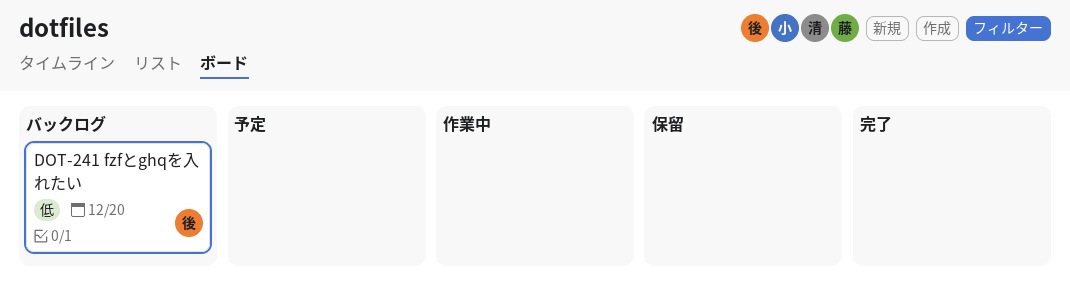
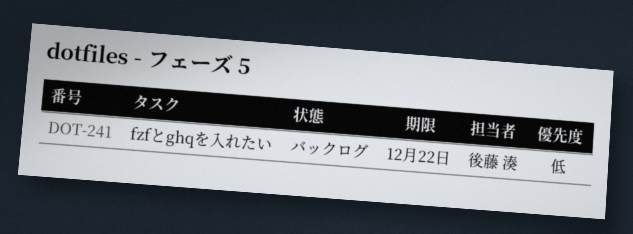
DOT-241, due: Dec 20 -> Dec 22

